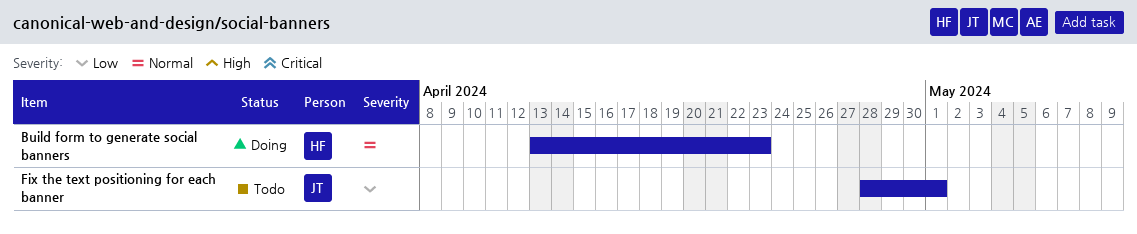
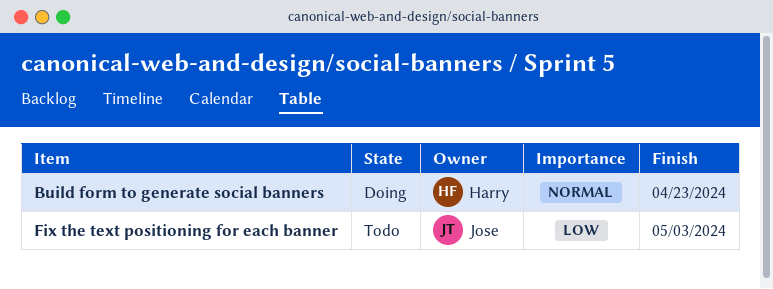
Fix the text positioning for each banner, due: May 1 -> May 3

